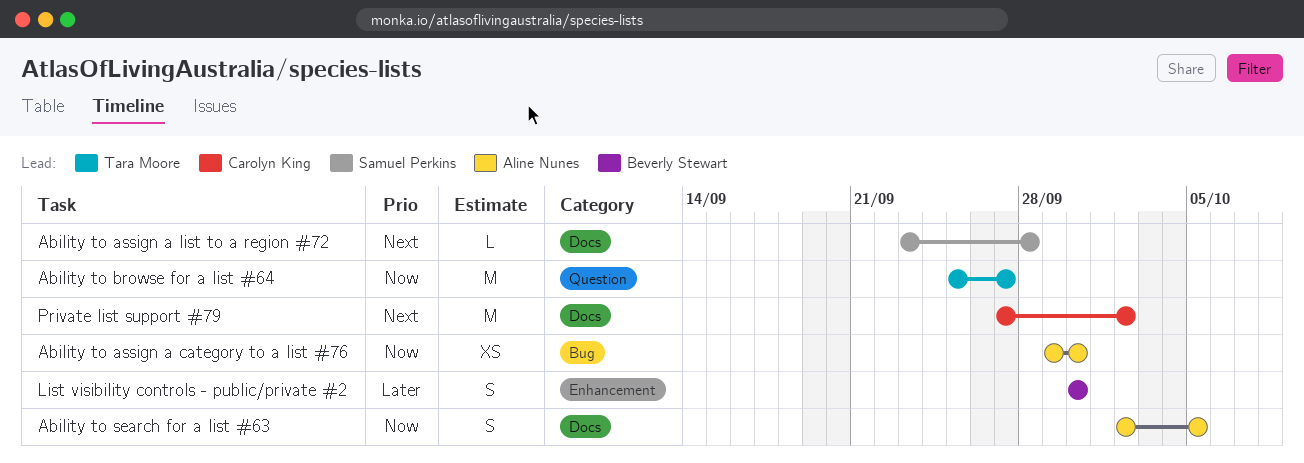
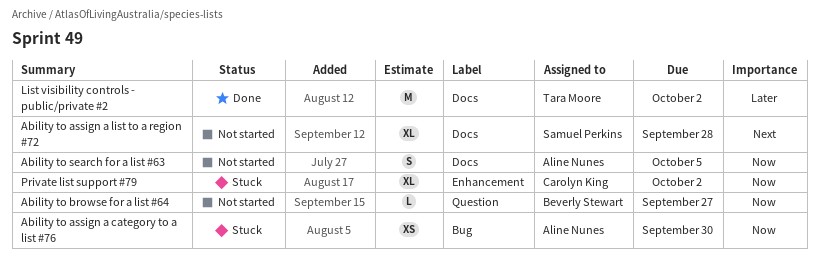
Ability to assign a list to a region #72, estimate: L -> XL
Ability to browse for a list #64, owner: Tara Moore -> Beverly Stewart
Ability to browse for a list #64, estimate: M -> L
List visibility controls - public/private #2, owner: Beverly Stewart -> Tara Moore
List visibility controls - public/private #2, label: Enhancement -> Docs
List visibility controls - public/private #2, estimate: S -> M
List visibility controls - public/private #2, due: Sep 30 -> Oct 2
Private list support #79, priority: Next -> Now
Private list support #79, label: Docs -> Enhancement
Private list support #79, estimate: M -> XL

